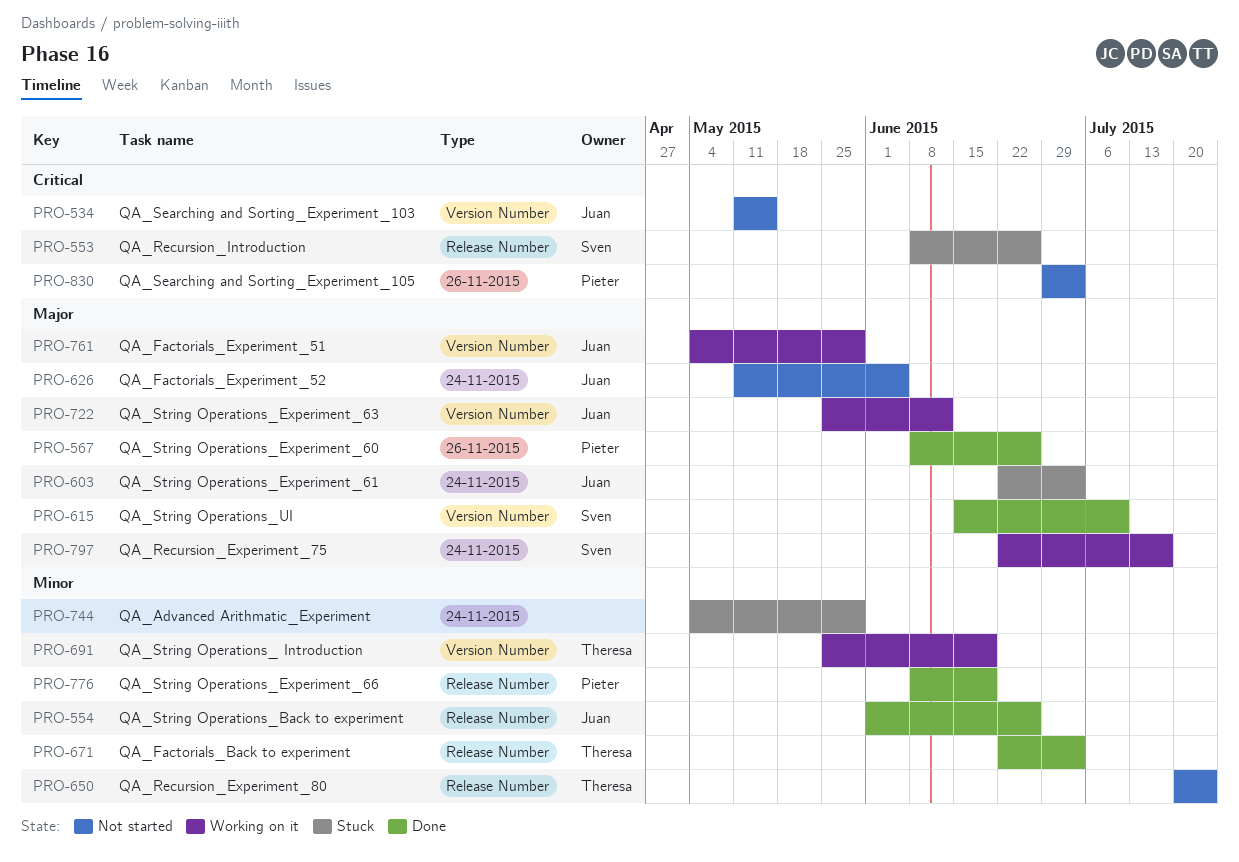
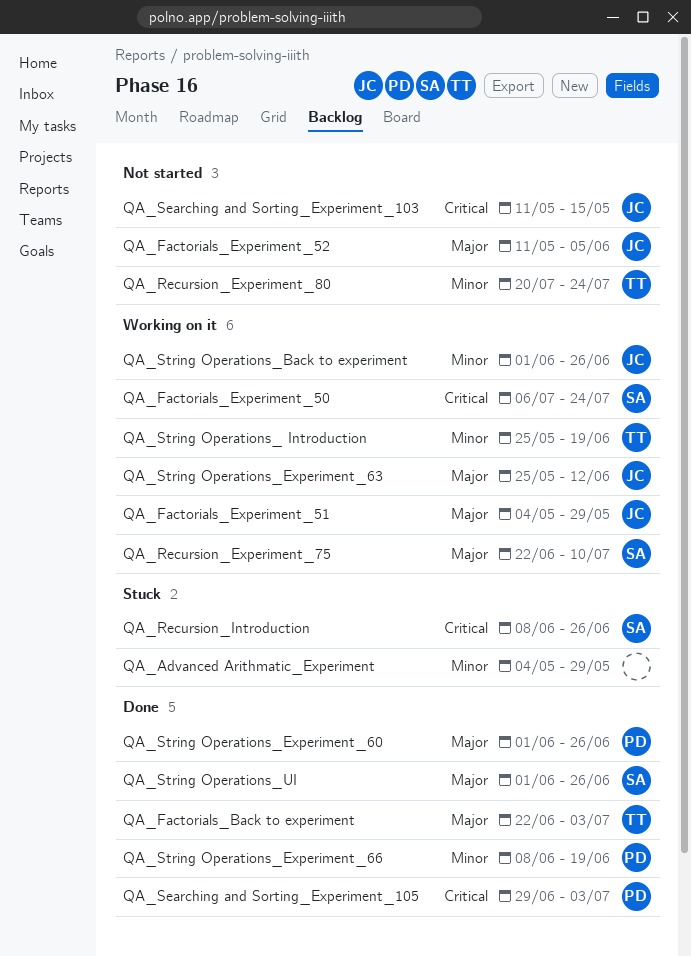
QA_Factorials_Back to experiment, priority: Minor -> Major
QA_Factorials_Experiment_50: none -> present
QA_Recursion_Experiment_75, due: Jul 17 -> Jul 10
QA_Searching and Sorting_Experiment_105, status: Not started -> Done
QA_String Operations_Back to experiment, status: Done -> Working on it
QA_String Operations_Experiment_60, start: Jun 8 -> Jun 1
QA_String Operations_Experiment_61: present -> none
QA_String Operations_UI, start: Jun 15 -> Jun 1
QA_String Operations_UI, due: Jul 10 -> Jun 26

